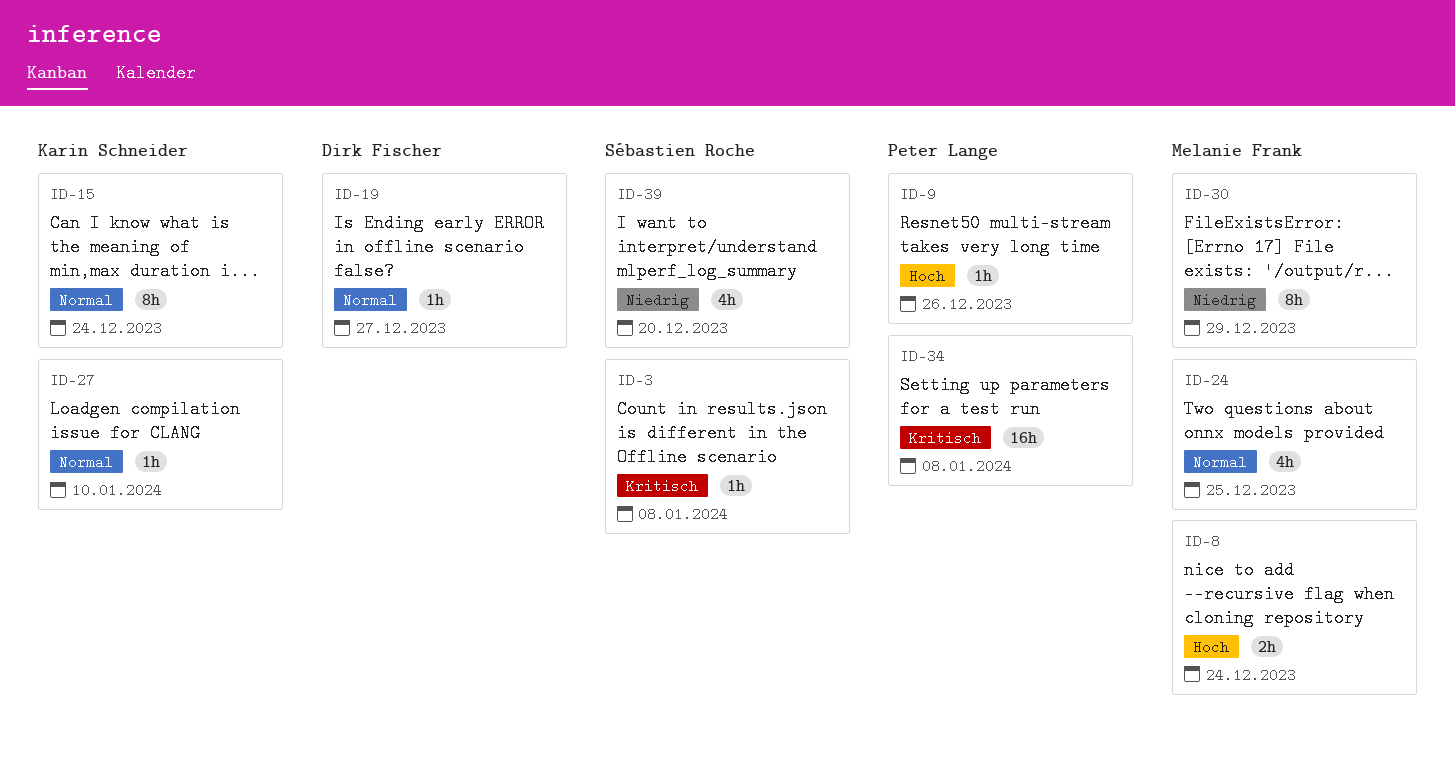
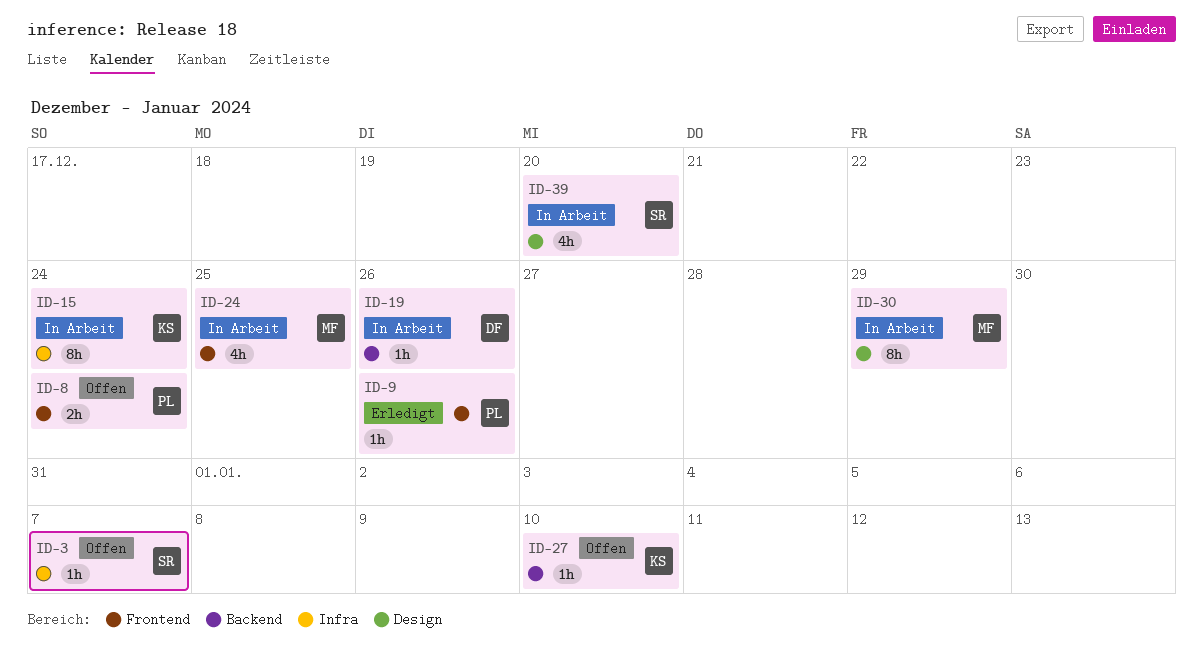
ID-3, due: Jan 8 -> Jan 7
ID-8, owner: Melanie Frank -> Peter Lange
ID-19, due: Dec 27 -> Dec 26
ID-34: present -> none

